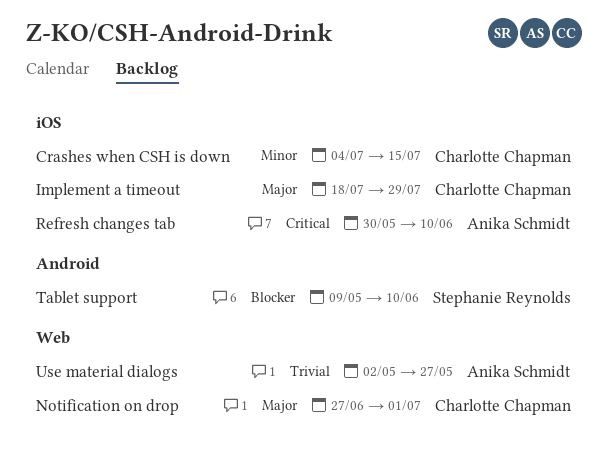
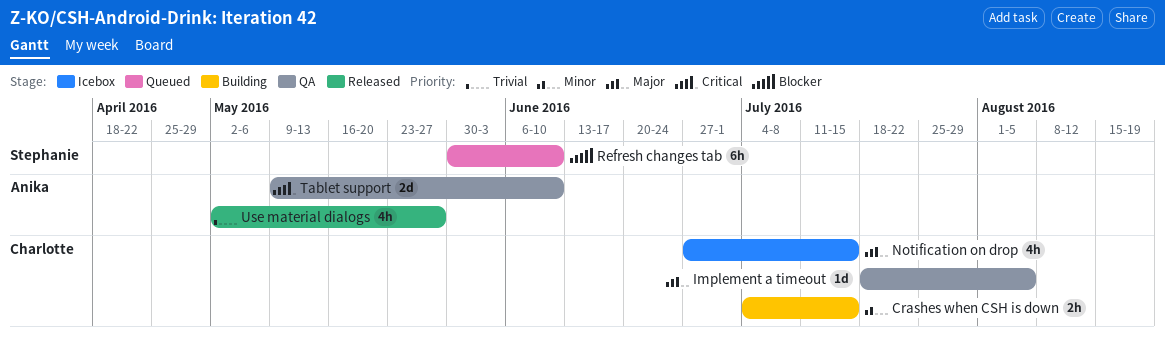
Implement a timeout, due: Jul 29 -> Aug 5
Notification on drop, due: Jul 1 -> Jul 15
Refresh changes tab, owner: Anika Schmidt -> Stephanie Reynolds
Refresh changes tab, priority: Critical -> Blocker
Tablet support, owner: Stephanie Reynolds -> Anika Schmidt
Tablet support, priority: Blocker -> Critical

